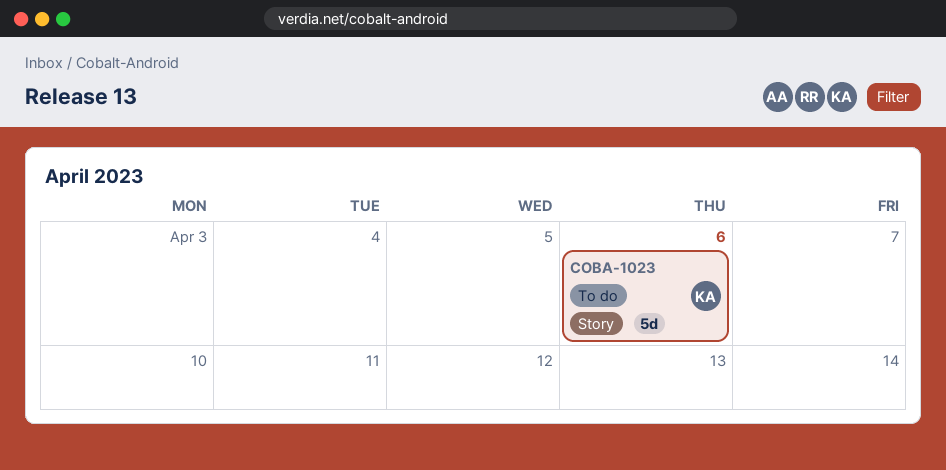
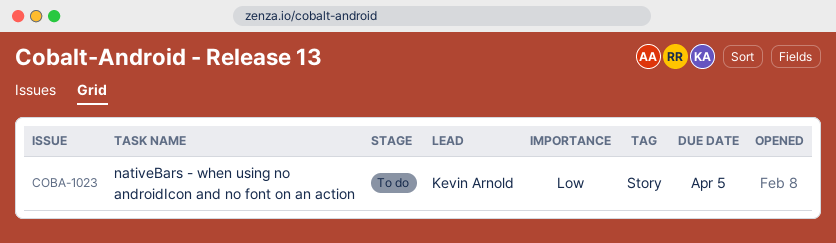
COBA-1023, due: Apr 6 -> Apr 5

